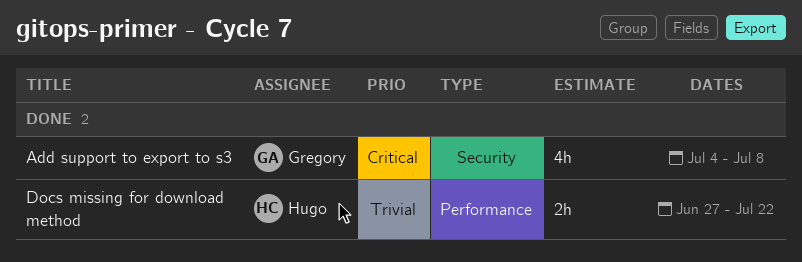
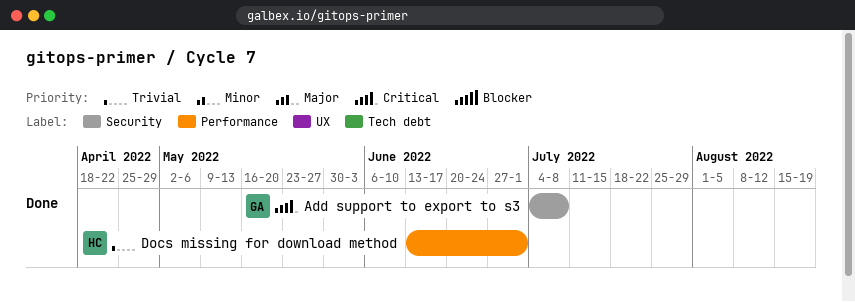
Docs missing for download method, start: Jun 27 -> Jun 13
Docs missing for download method, due: Jul 22 -> Jul 1

